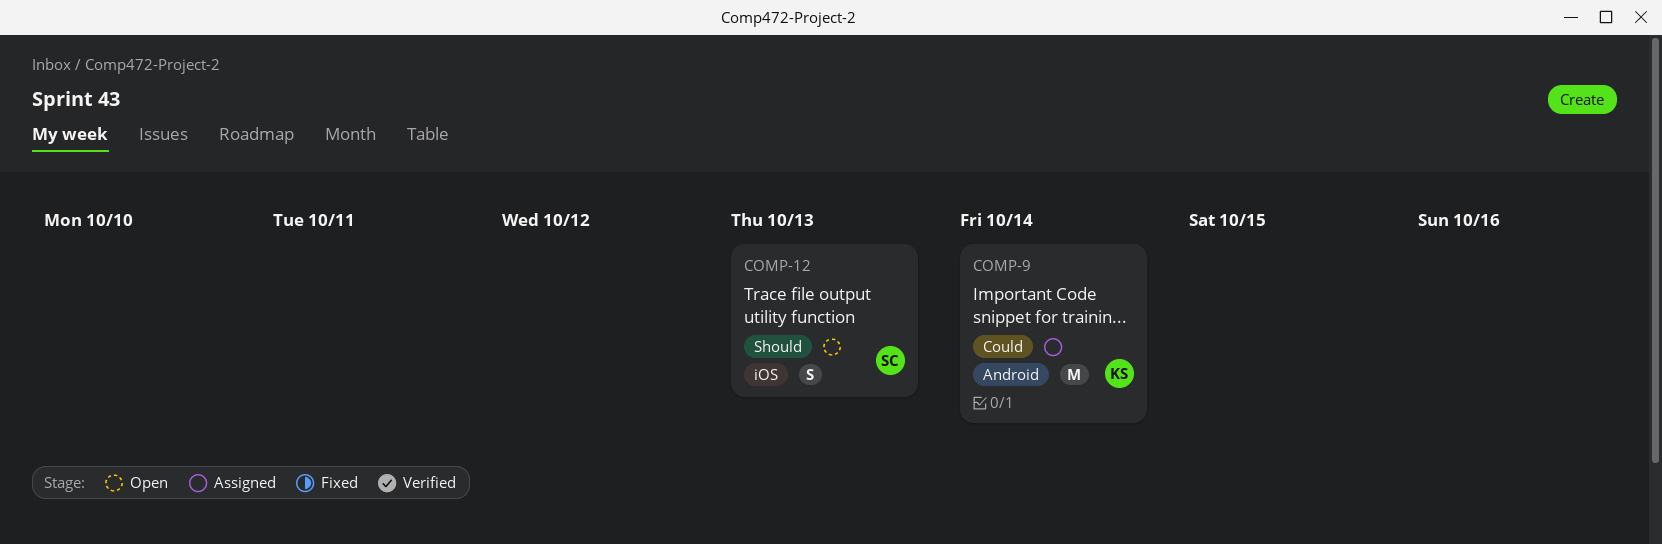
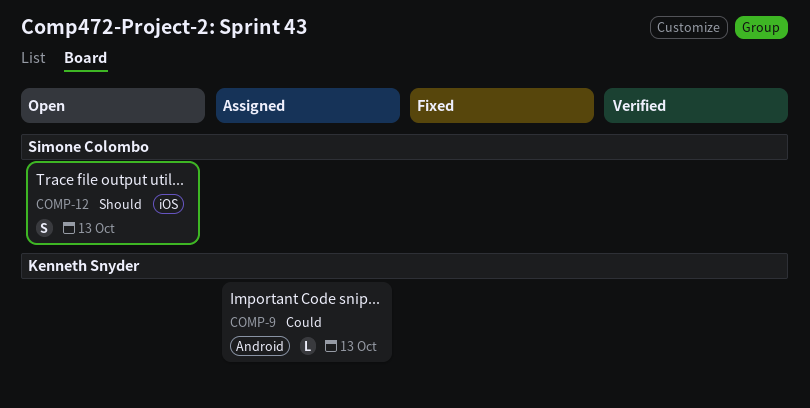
COMP-9, estimate: M -> L
COMP-9, due: Oct 14 -> Oct 13

